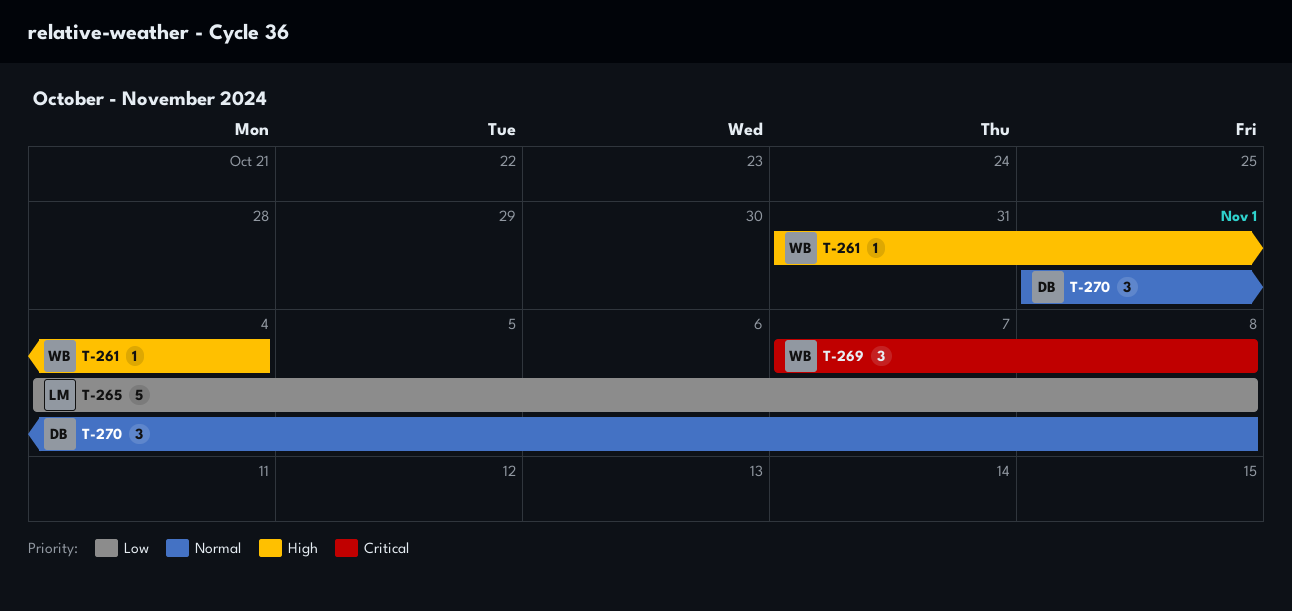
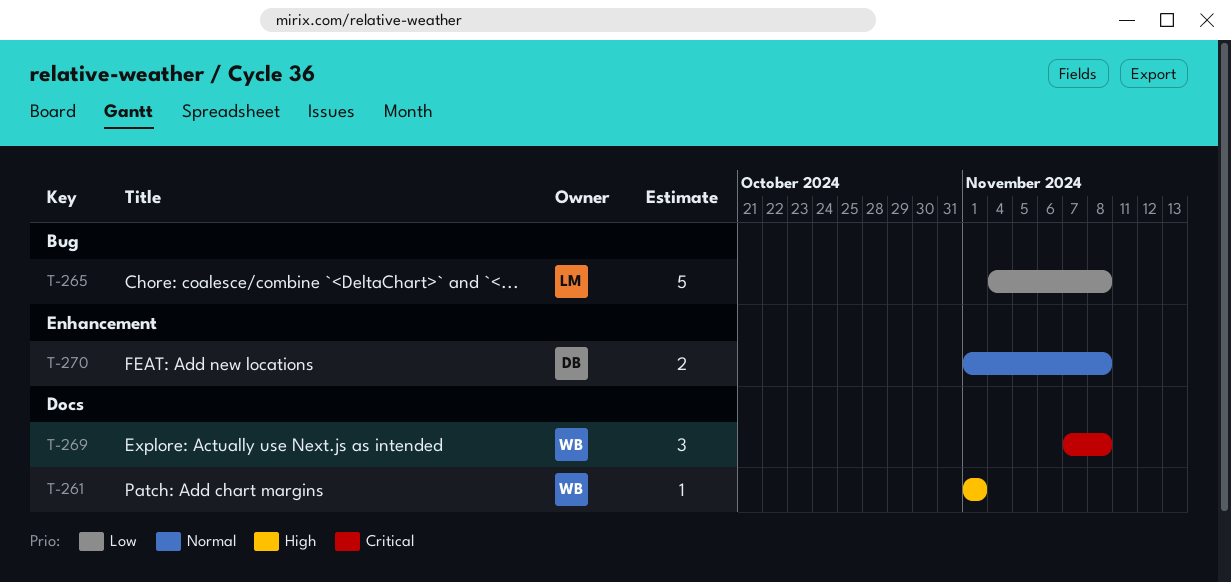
T-261, start: Oct 31 -> Nov 1
T-261, due: Nov 4 -> Nov 1
T-270, estimate: 3 -> 2

